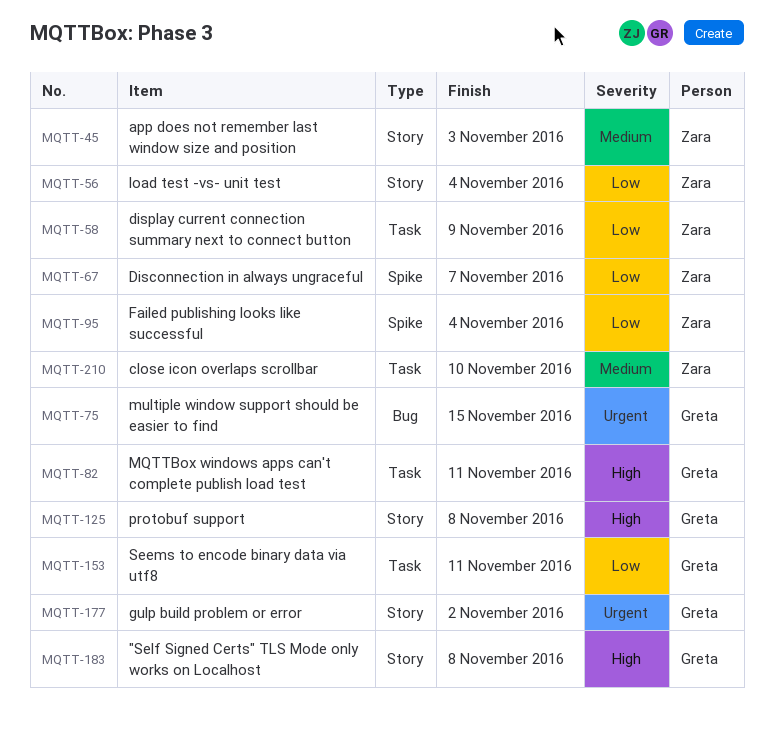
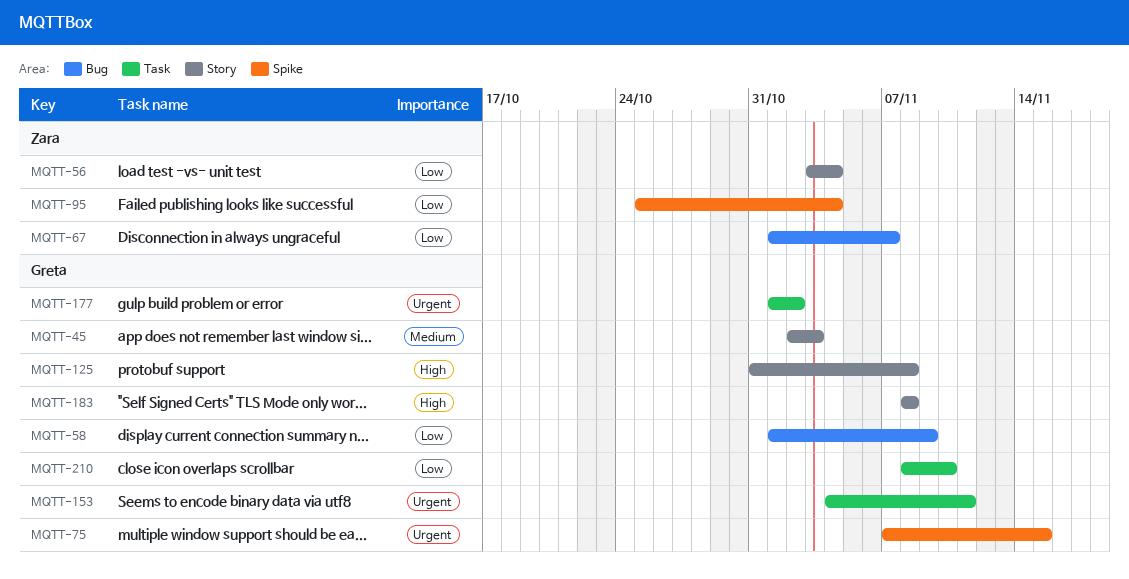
MQTT-45, owner: Zara -> Greta
MQTT-58, owner: Zara -> Greta
MQTT-58, label: Task -> Bug
MQTT-67, label: Spike -> Bug
MQTT-75, label: Bug -> Spike
MQTT-82: present -> none
MQTT-153, priority: Low -> Urgent
MQTT-177, label: Story -> Task
MQTT-210, owner: Zara -> Greta
MQTT-210, priority: Medium -> Low

